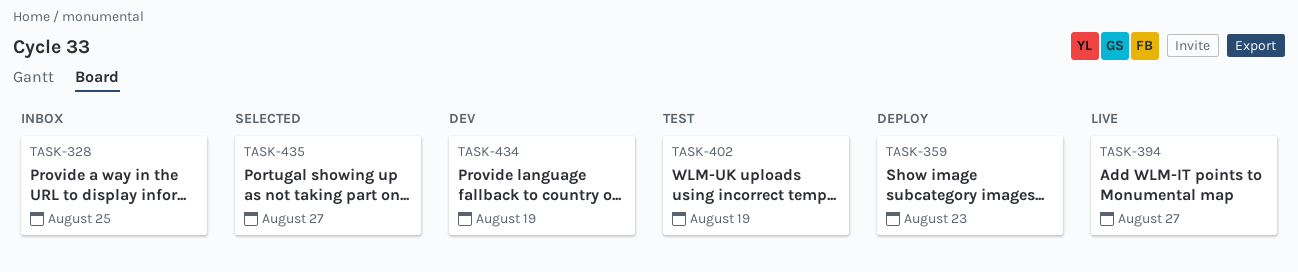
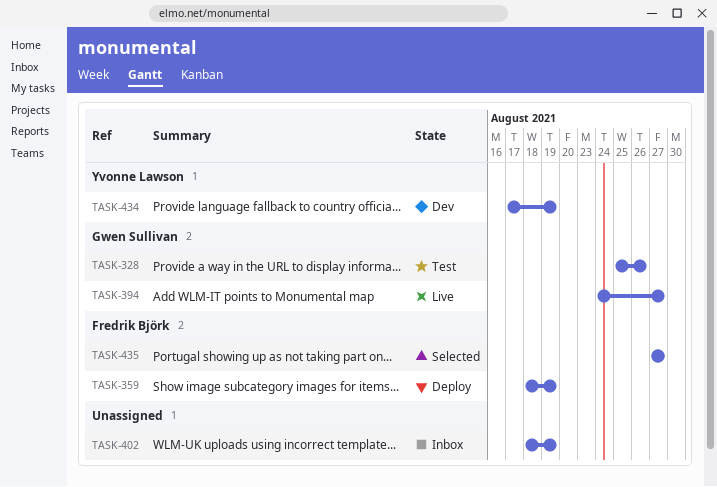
TASK-328, status: Inbox -> Test
TASK-328, due: Aug 25 -> Aug 26
TASK-359, due: Aug 23 -> Aug 19
TASK-402, status: Test -> Inbox

